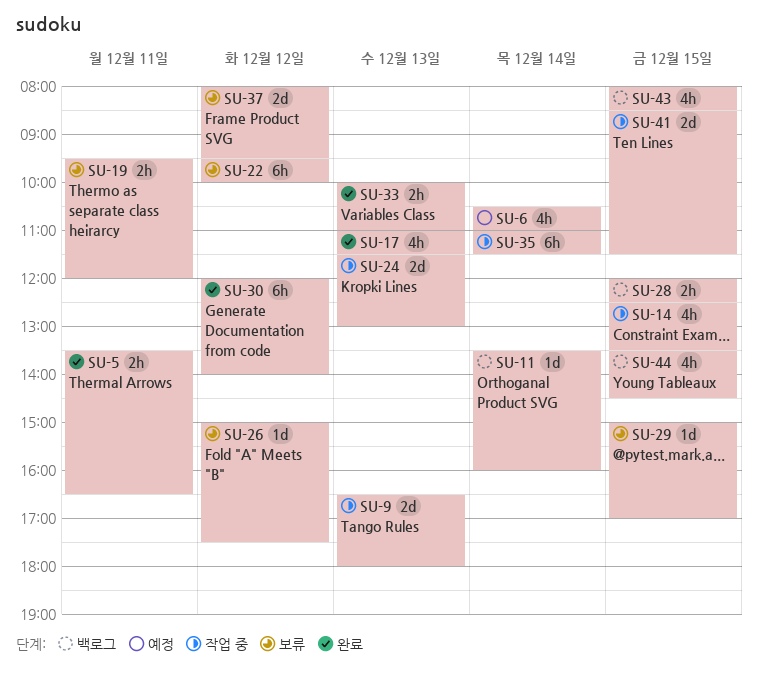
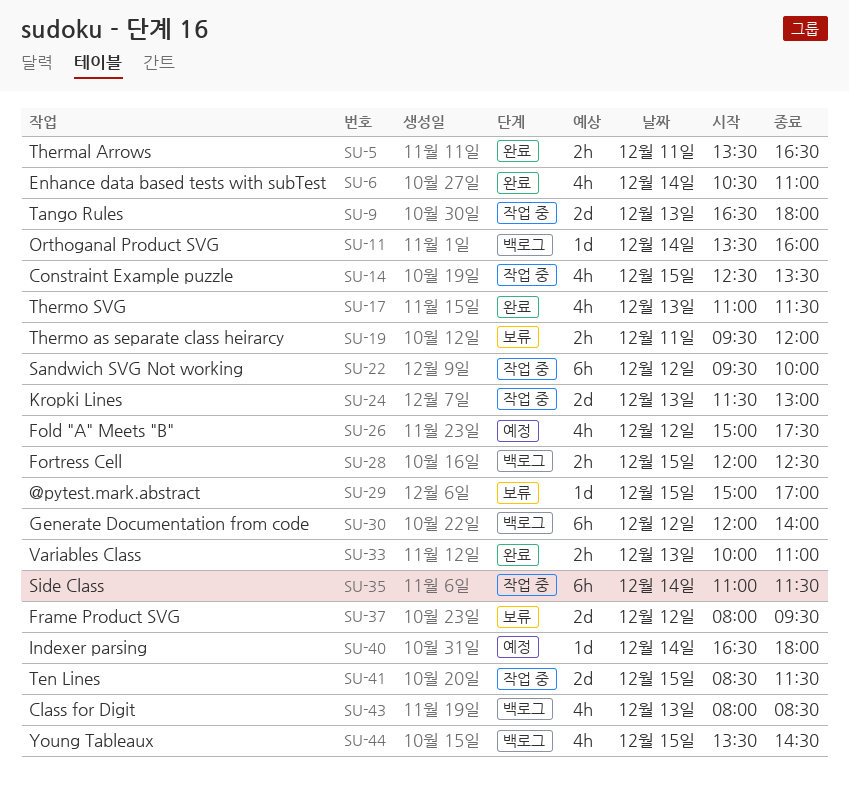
SU-6, status: 예정 -> 완료
SU-22, status: 보류 -> 작업 중
SU-26, status: 보류 -> 예정
SU-26, estimate: 1d -> 4h
SU-30, status: 완료 -> 백로그
SU-40: none -> present
SU-43, day: Dec 15 -> Dec 13

